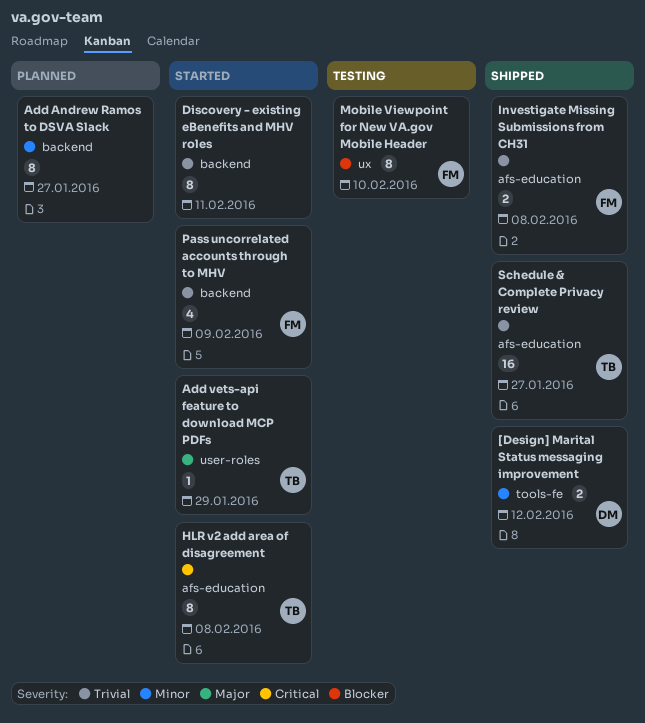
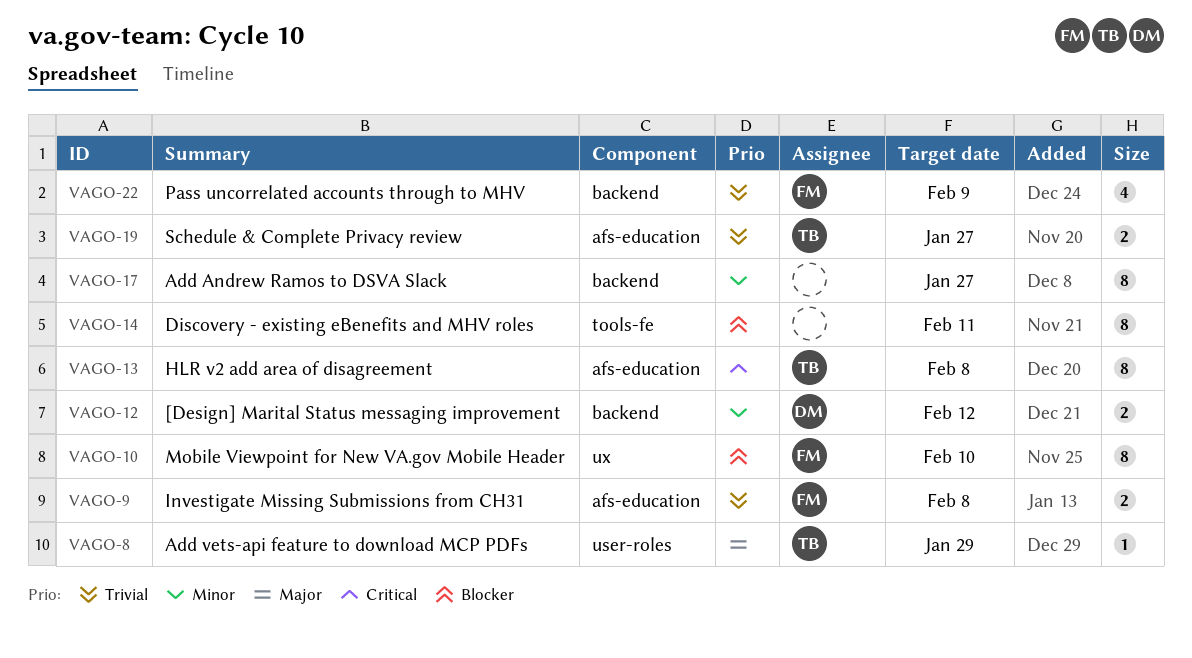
[Design] Marital Status messaging improvement, label: tools-fe -> backend
Discovery - existing eBenefits and MHV roles, priority: Trivial -> Blocker
Discovery - existing eBenefits and MHV roles, label: backend -> tools-fe
Schedule & Complete Privacy review, estimate: 16 -> 2

